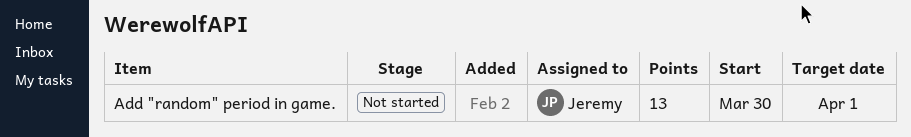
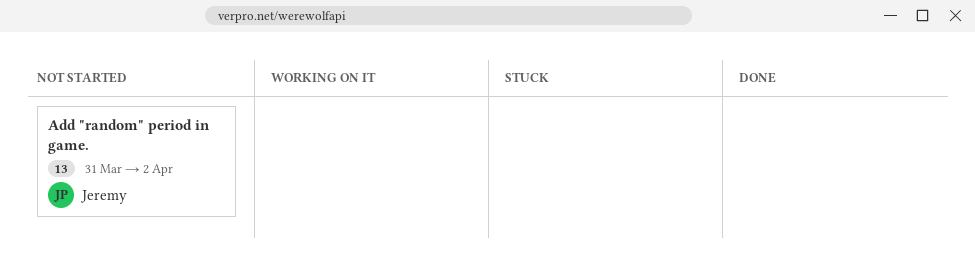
Add "random" period in game., start: Mar 30 -> Mar 31
Add "random" period in game., due: Apr 1 -> Apr 2

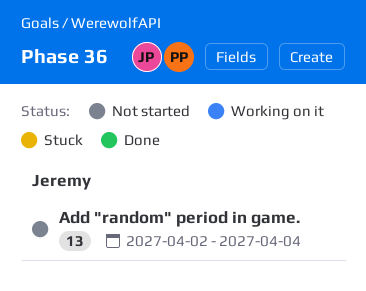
Add "random" period in game., start: Mar 31 -> Apr 2
Add "random" period in game., due: Apr 2 -> Apr 4

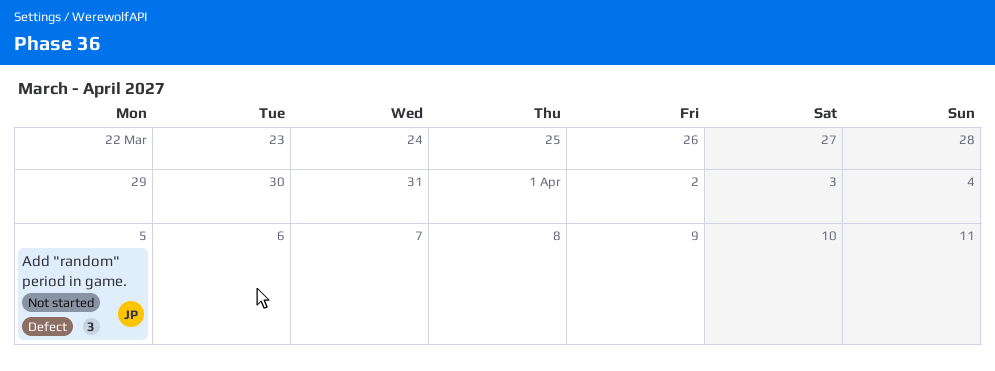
Add "random" period in game., estimate: 13 -> 3
Add "random" period in game., due: Apr 4 -> Apr 5

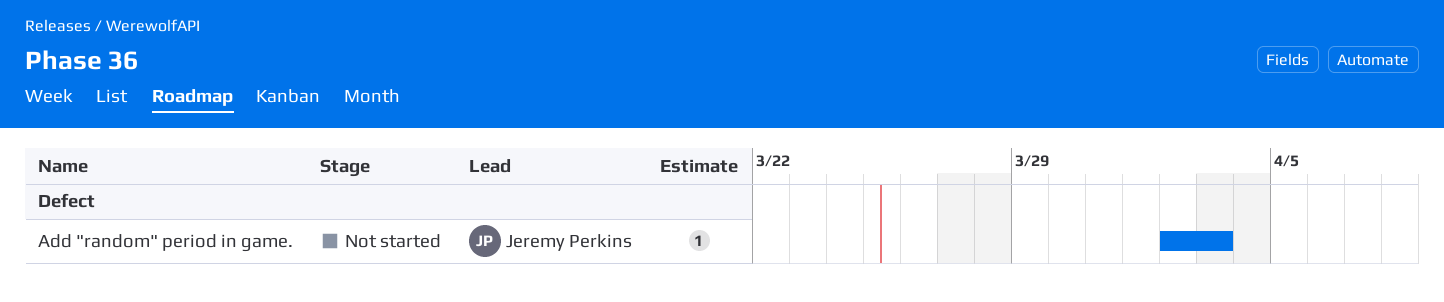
Add "random" period in game., estimate: 3 -> 1
Add "random" period in game., due: Apr 5 -> Apr 3

